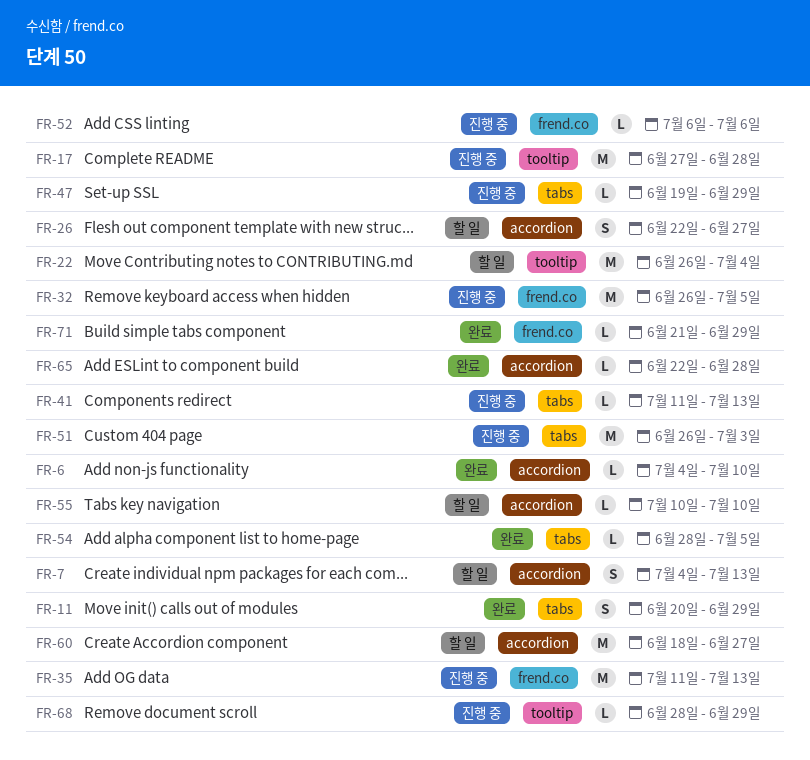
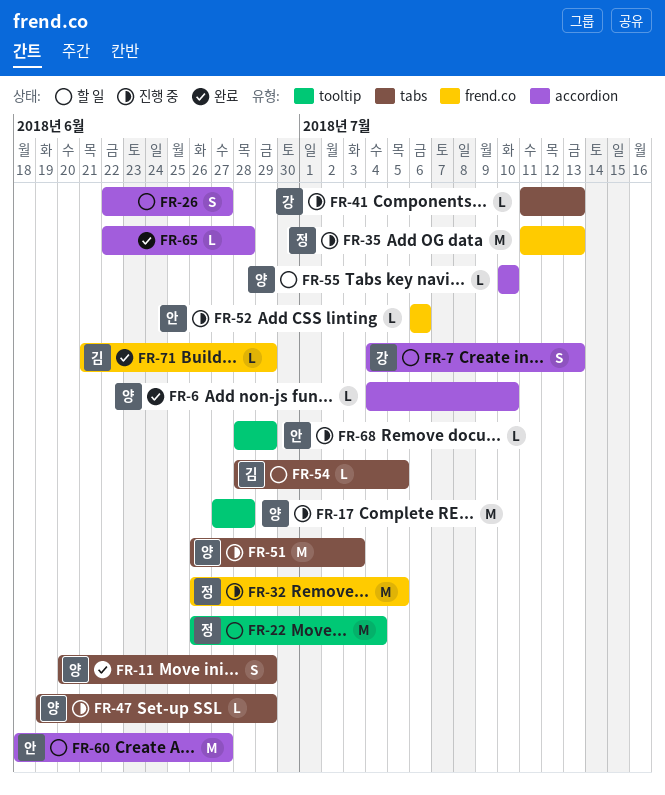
FR-54, status: 완료 -> 할 일

